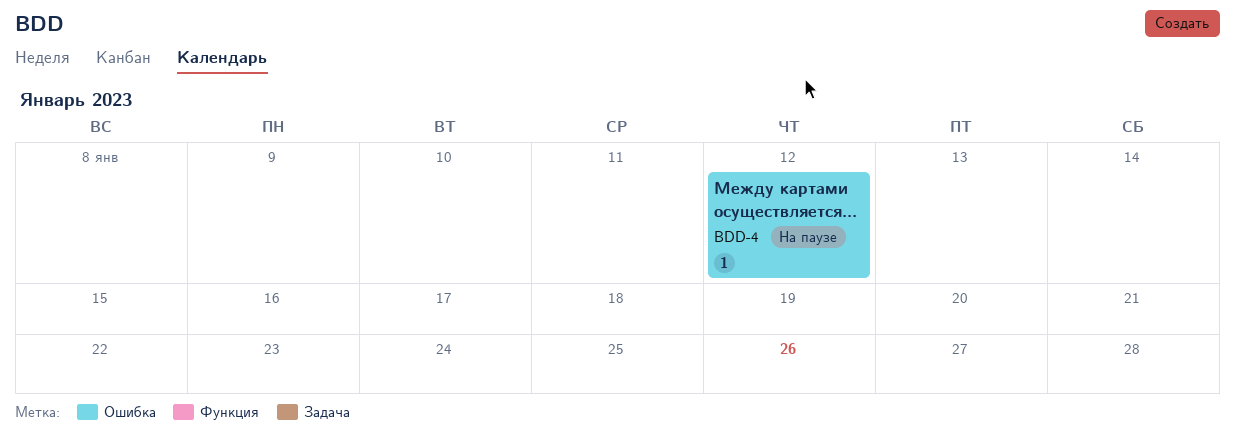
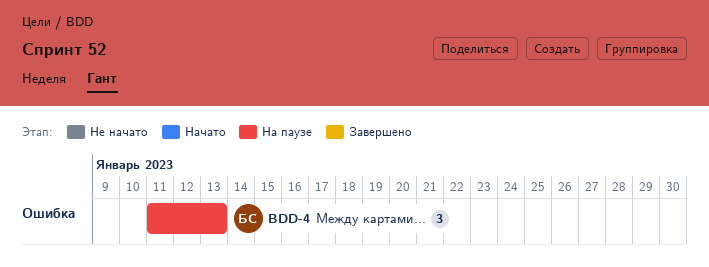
BDD-4, estimate: 1 -> 3
BDD-4, due: Jan 12 -> Jan 13

